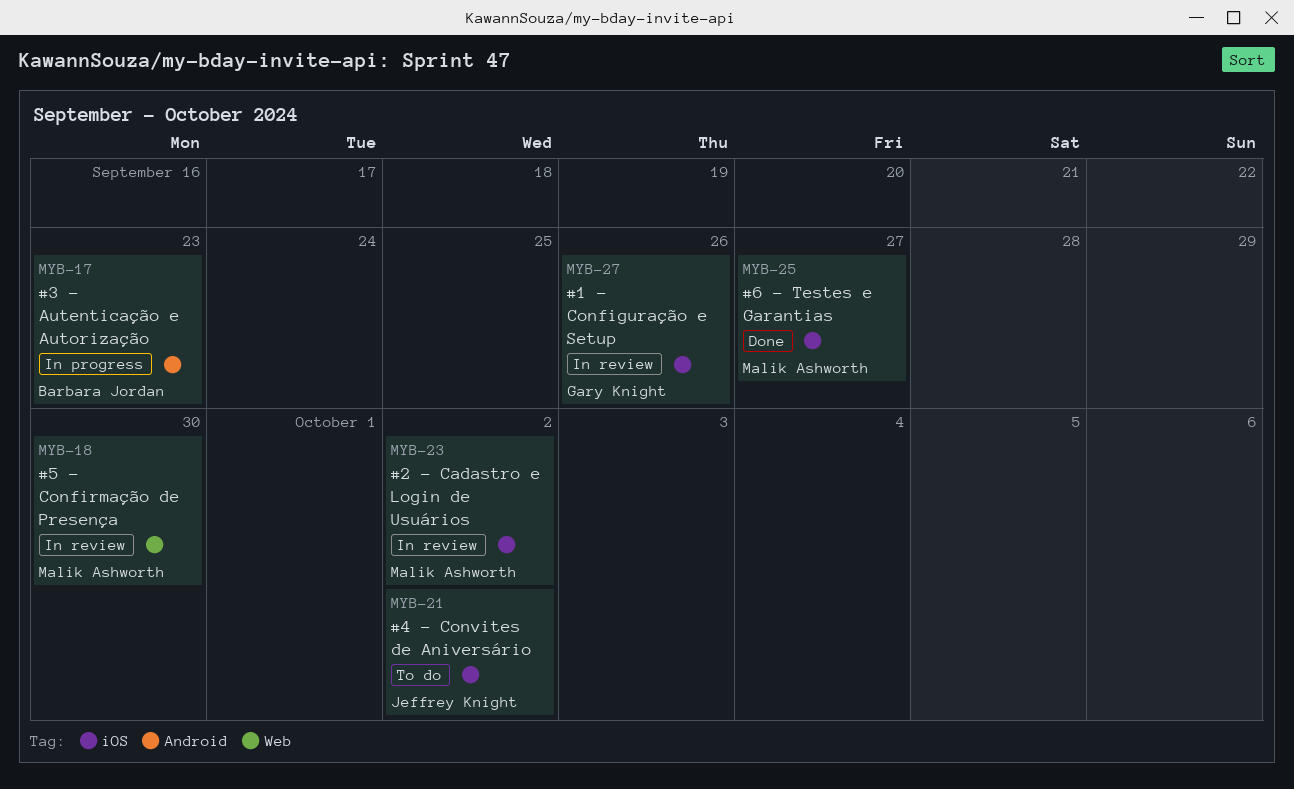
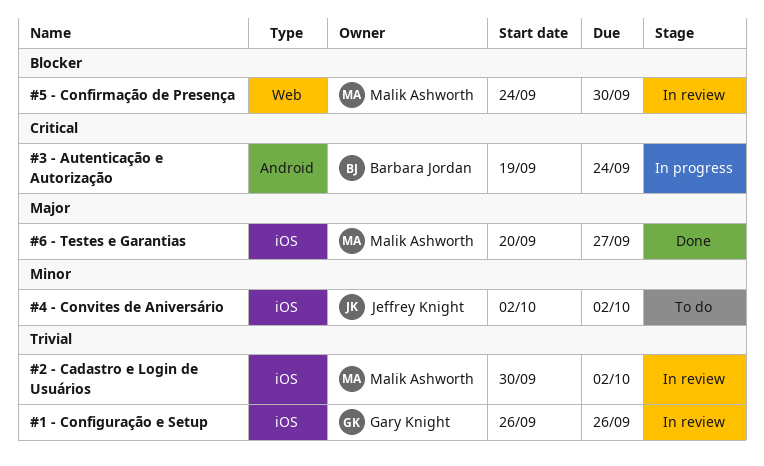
#3 - Autenticação e Autorização, due: Sep 23 -> Sep 24

